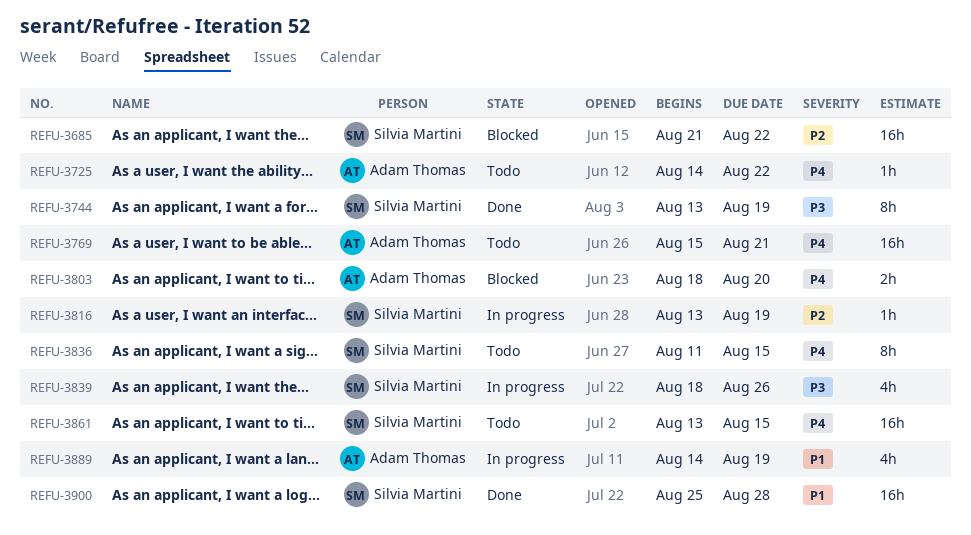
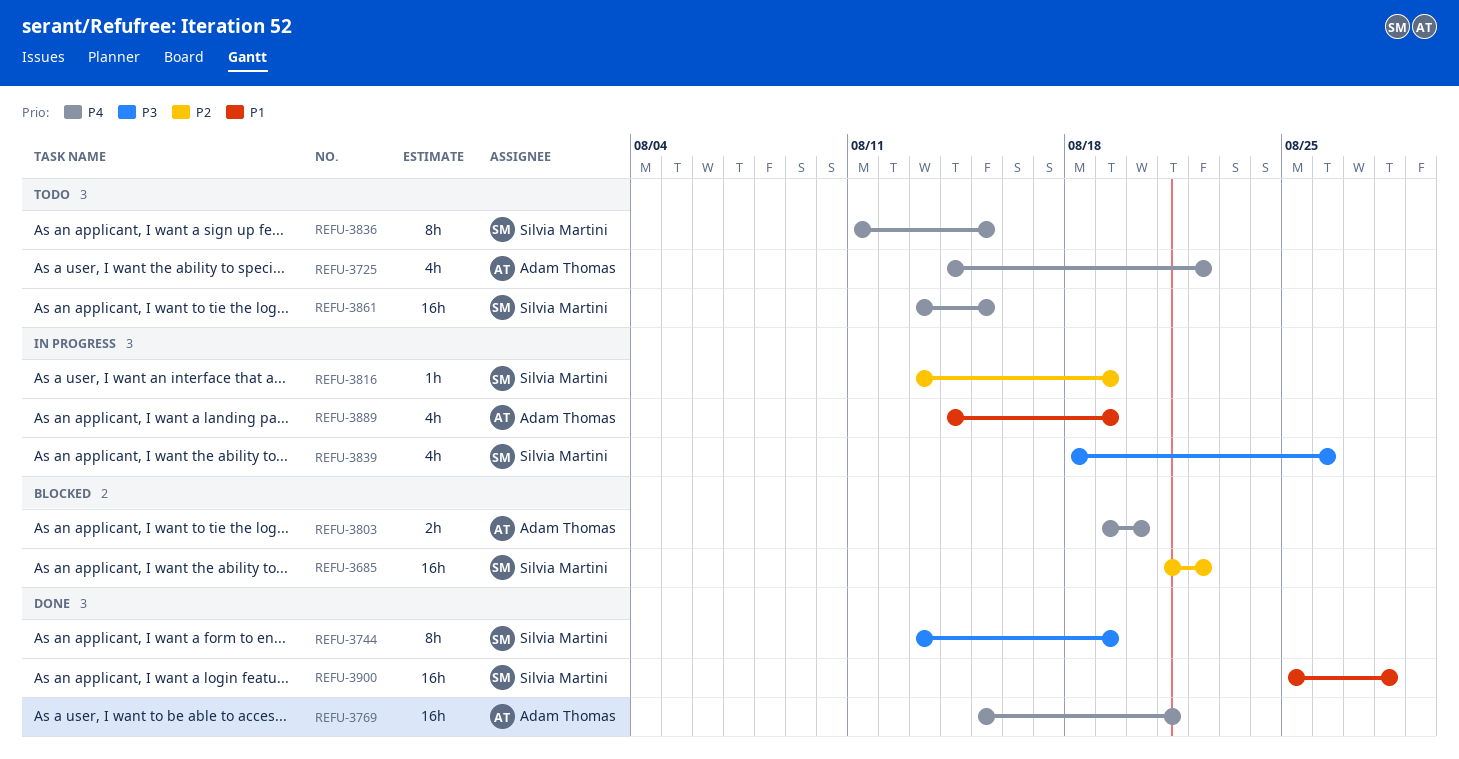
REFU-3725, estimate: 1h -> 4h
REFU-3769, status: Todo -> Done
REFU-3803, start: Aug 18 -> Aug 19

